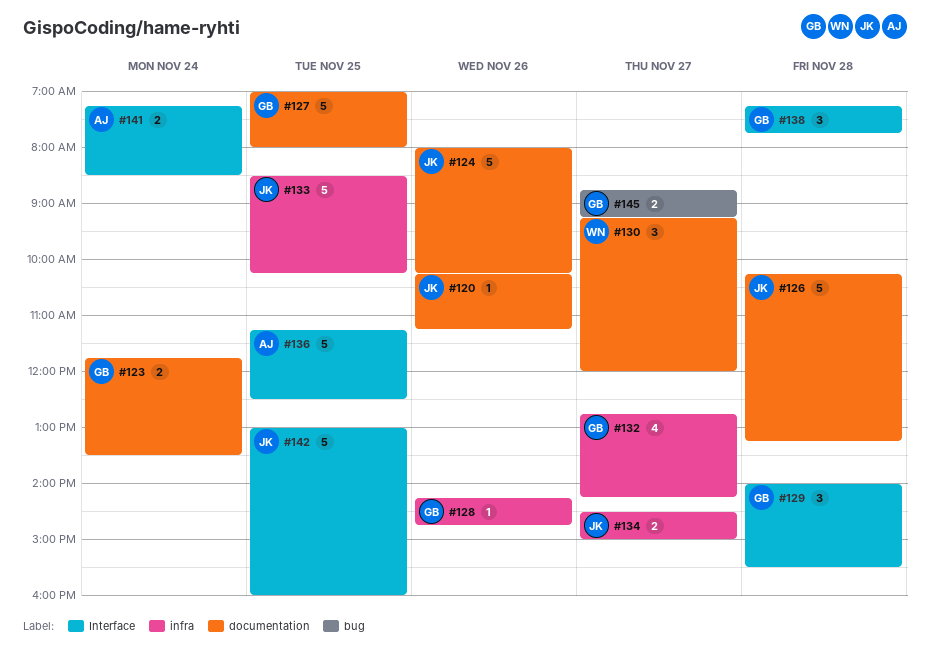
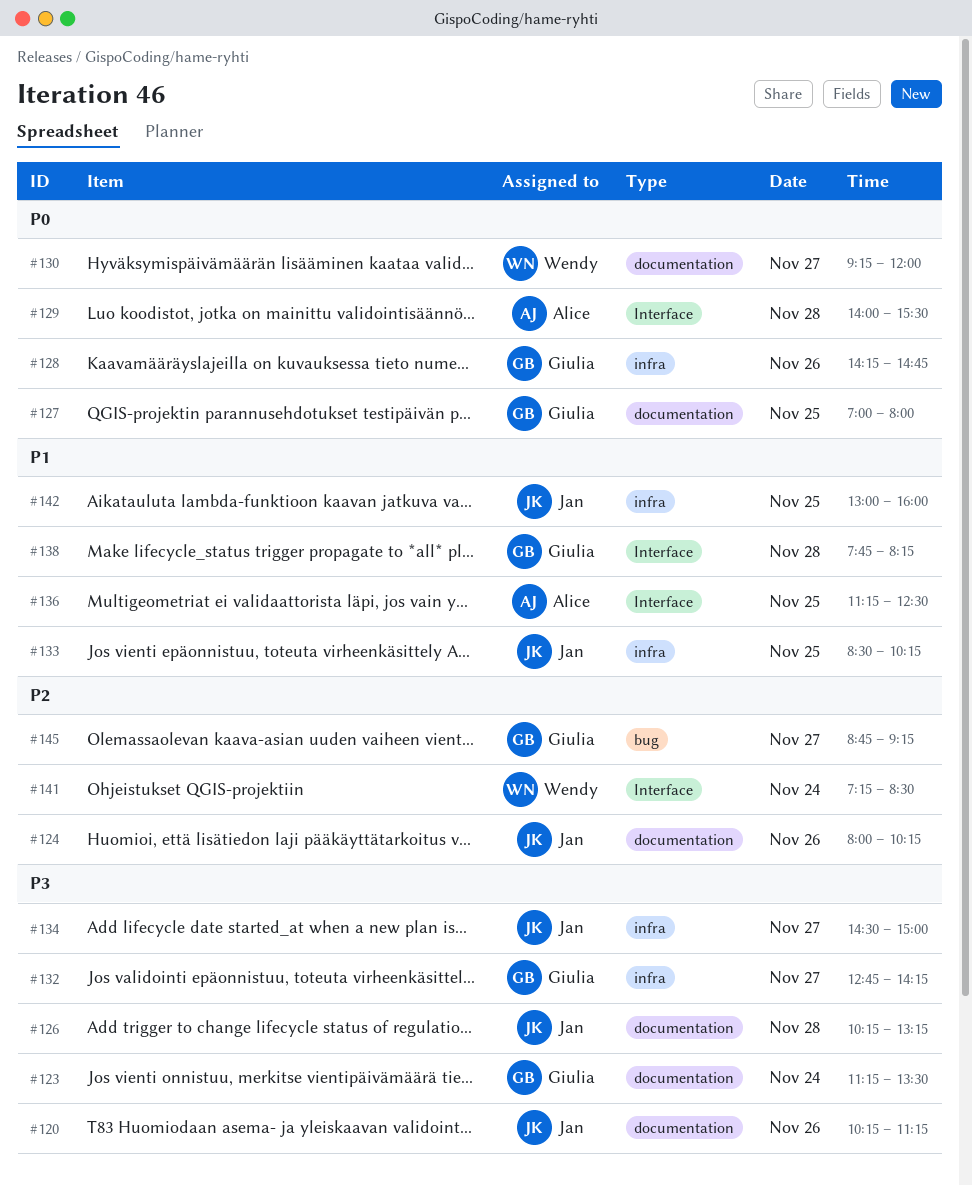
#123, begins: 11:45 -> 11:15
#129, owner: Giulia -> Alice
#138, begins: 07:15 -> 07:45
#138, ends: 07:45 -> 08:15
#141, owner: Alice -> Wendy
#142, label: Interface -> infra

